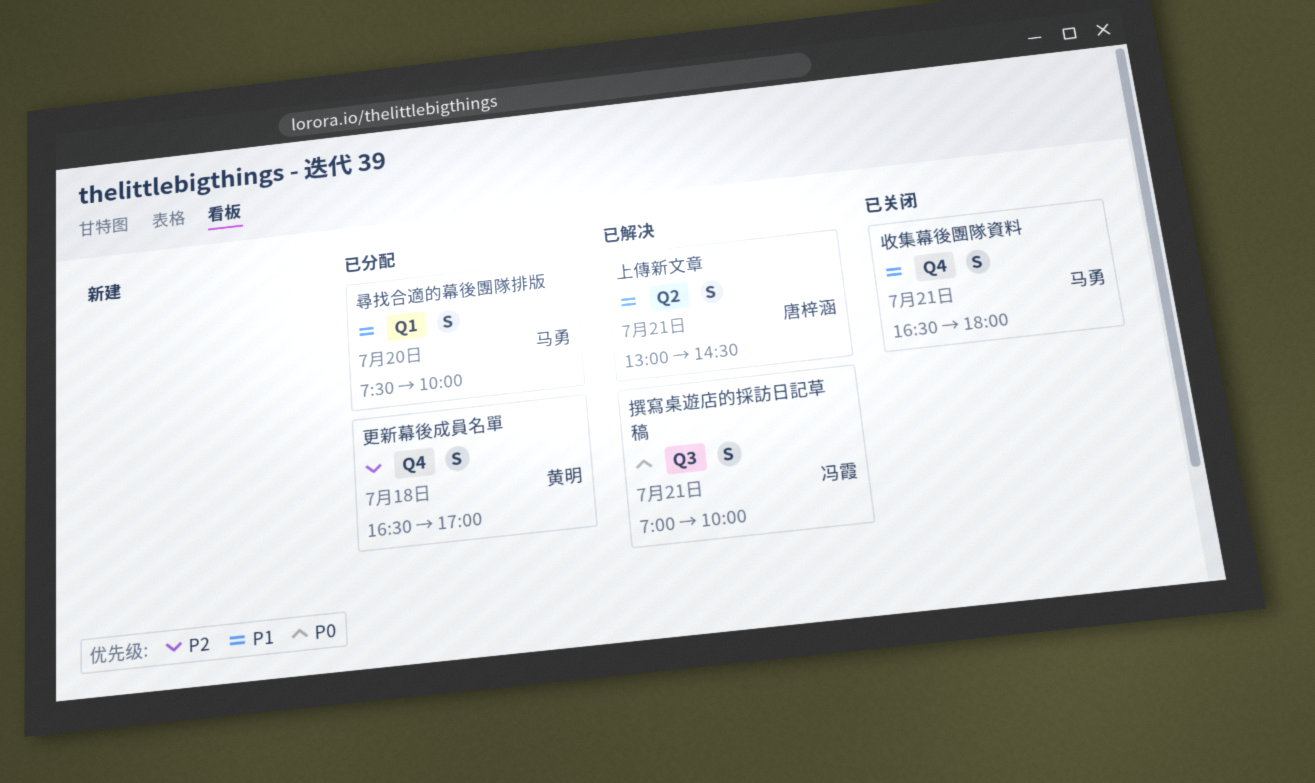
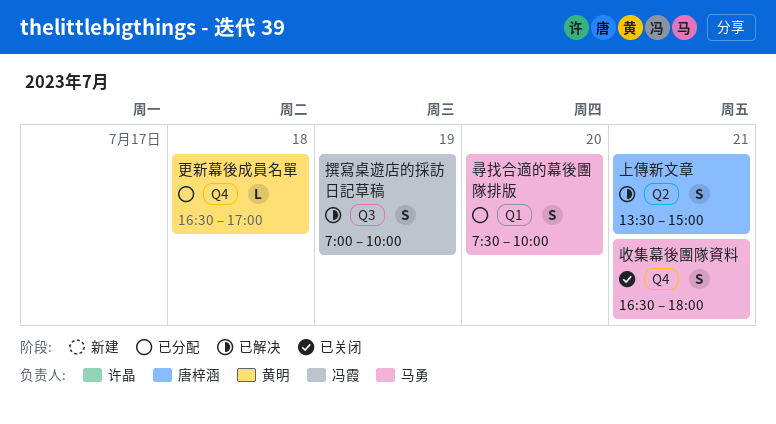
上傳新文章, begins: 13:00 -> 13:30
上傳新文章, ends: 14:30 -> 15:00
撰寫桌遊店的採訪日記草稿, day: Jul 21 -> Jul 19
更新幕後成員名單, estimate: S -> L

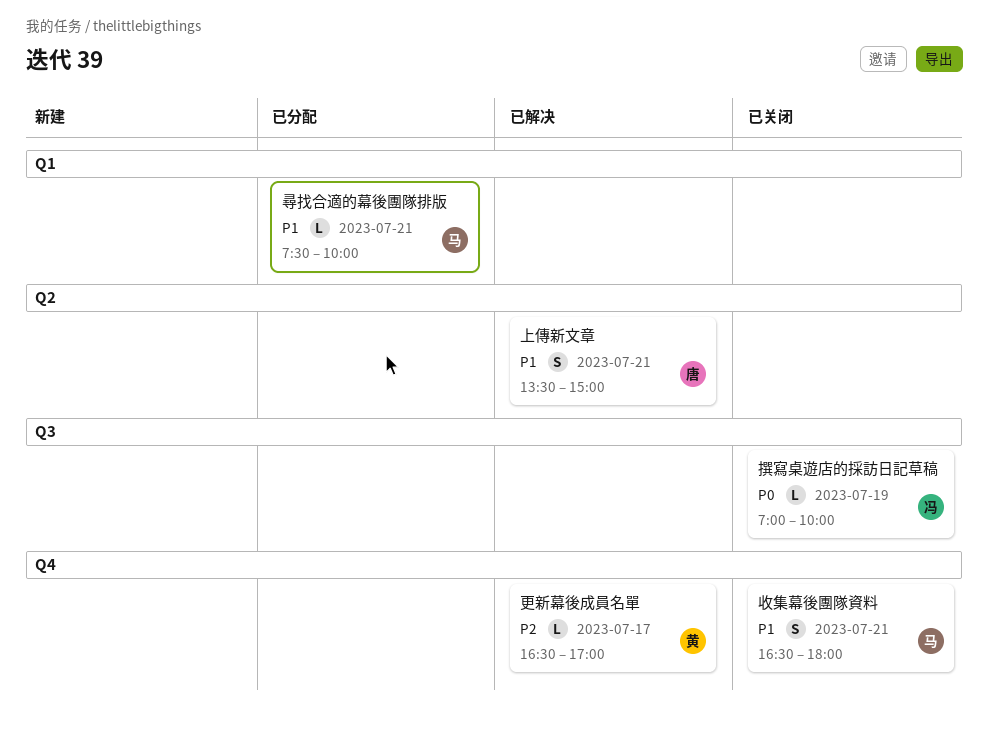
尋找合適的幕後團隊排版, estimate: S -> L
尋找合適的幕後團隊排版, day: Jul 20 -> Jul 21
撰寫桌遊店的採訪日記草稿, status: 已解决 -> 已关闭
撰寫桌遊店的採訪日記草稿, estimate: S -> L
更新幕後成員名單, status: 已分配 -> 已解决
更新幕後成員名單, day: Jul 18 -> Jul 17

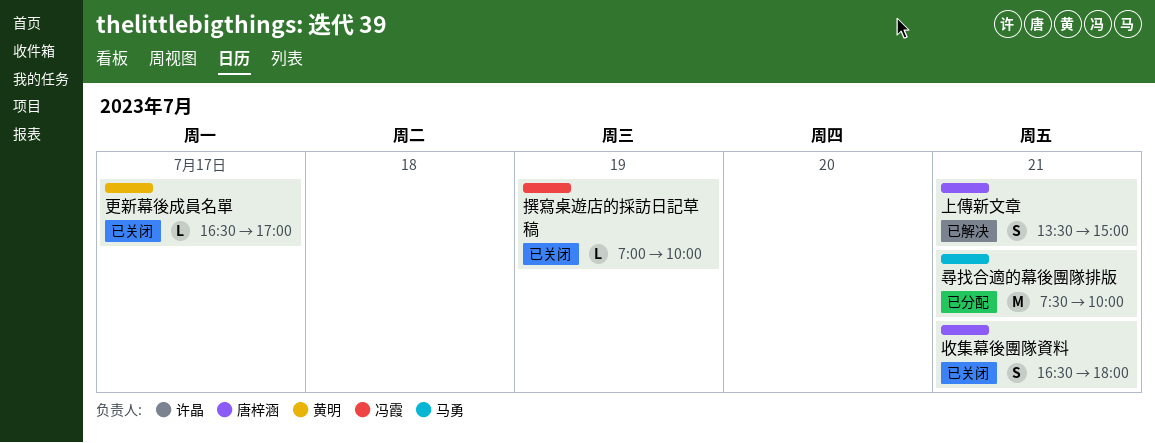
尋找合適的幕後團隊排版, estimate: L -> M
收集幕後團隊資料, owner: 马勇 -> 唐梓涵
更新幕後成員名單, status: 已解决 -> 已关闭

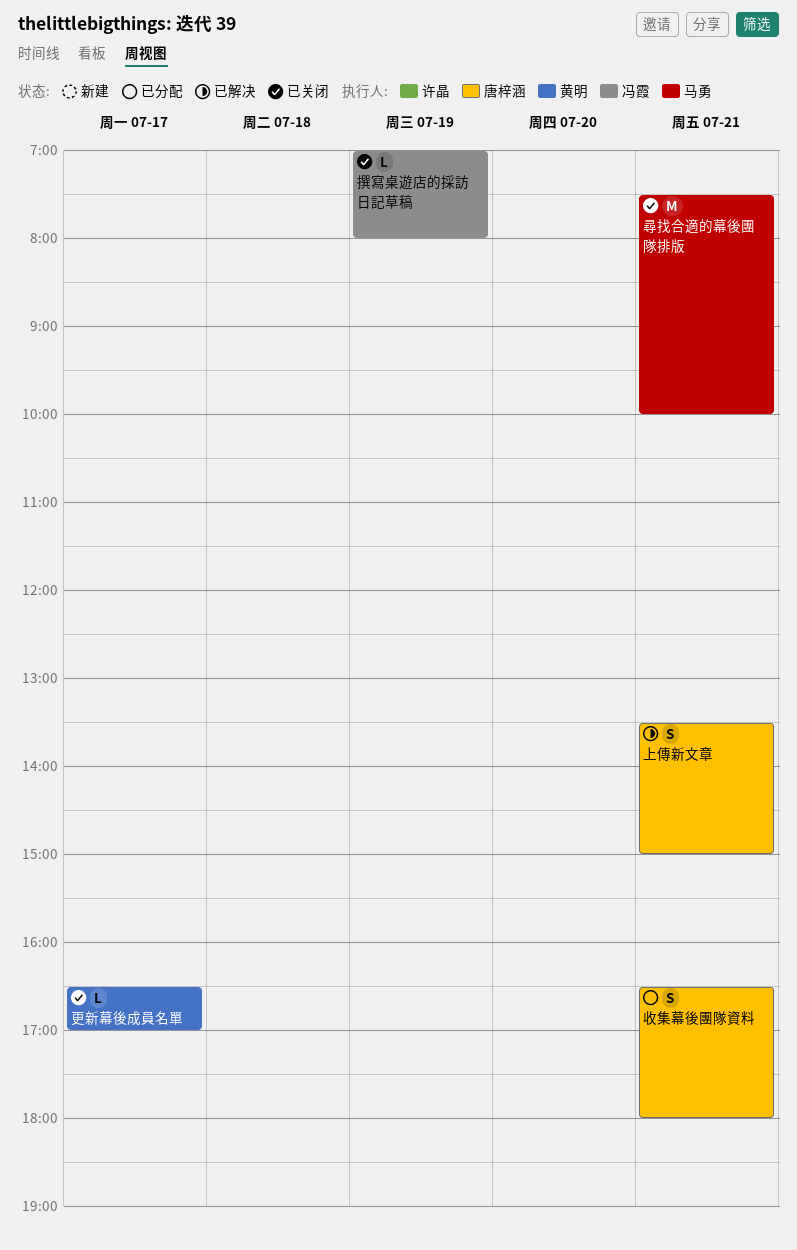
尋找合適的幕後團隊排版, status: 已分配 -> 已关闭
撰寫桌遊店的採訪日記草稿, ends: 10:00 -> 08:00
收集幕後團隊資料, status: 已关闭 -> 已分配

